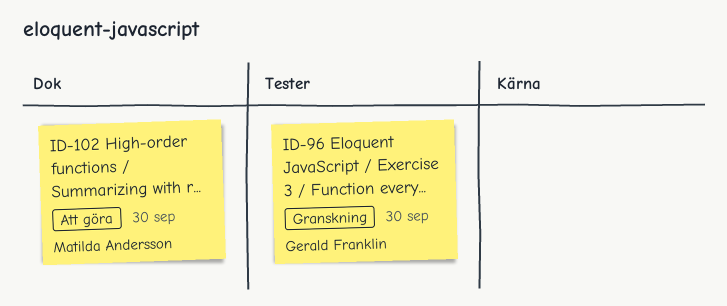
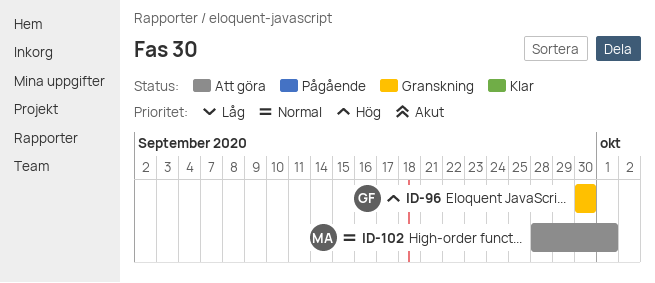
ID-102, due: Sep 30 -> Oct 1

